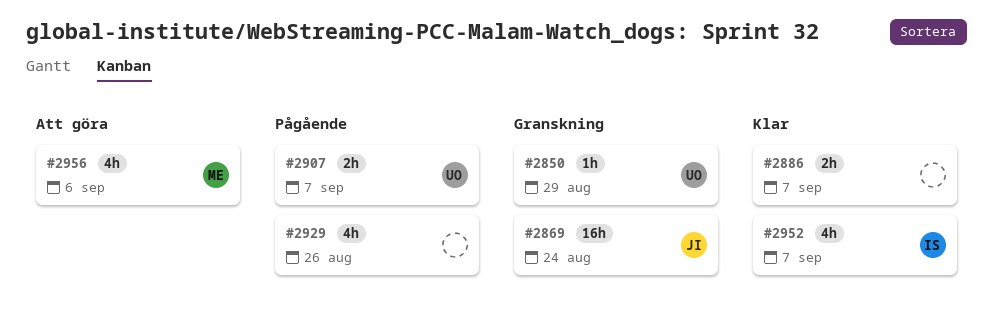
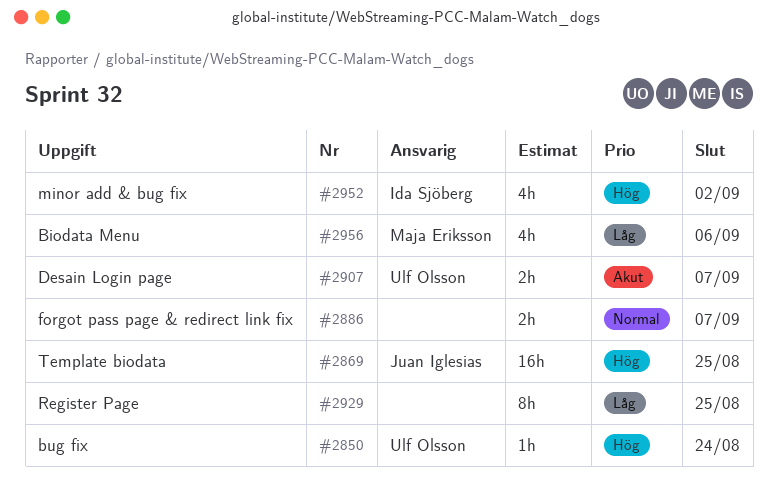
#2850, due: Aug 29 -> Aug 24
#2869, due: Aug 24 -> Aug 25
#2929, estimate: 4h -> 8h
#2929, due: Aug 26 -> Aug 25
#2952, due: Sep 7 -> Sep 2

